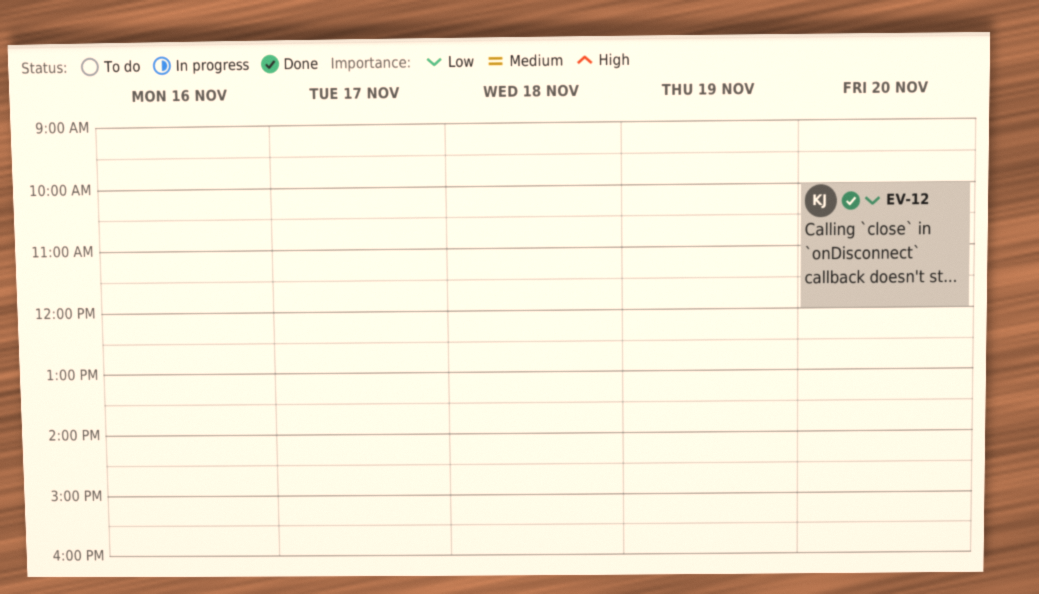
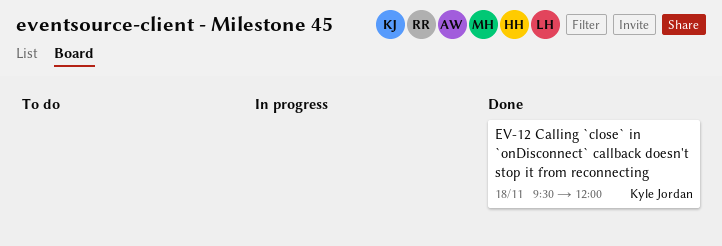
EV-12, day: Nov 20 -> Nov 18
EV-12, begins: 10:00 -> 09:30

